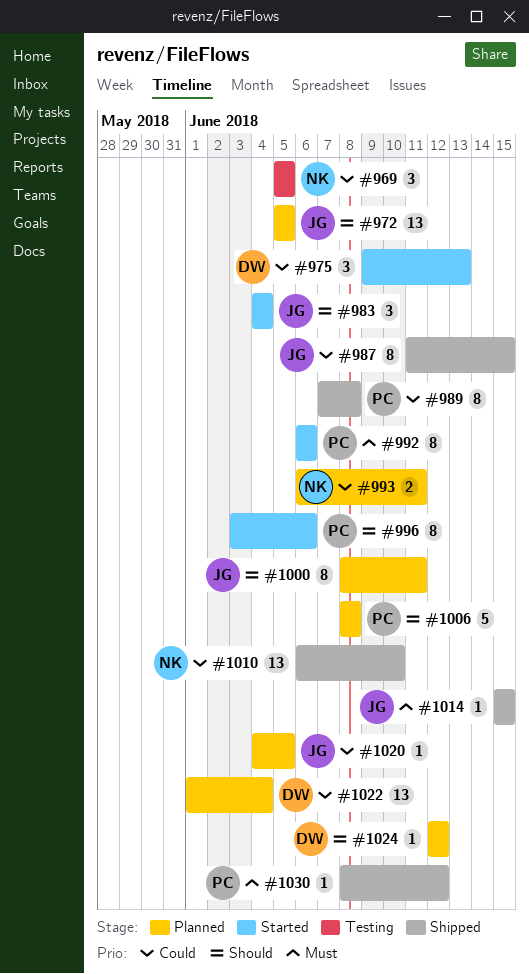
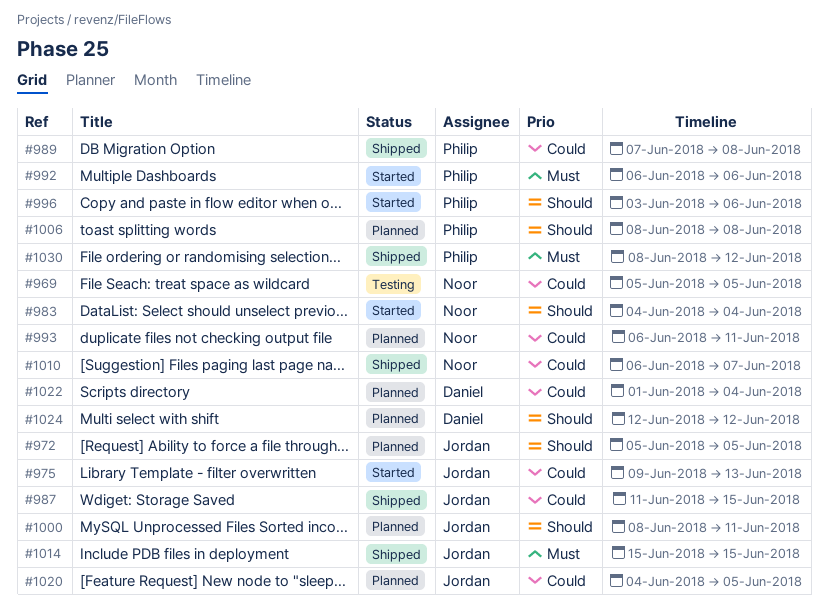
#975, owner: Daniel -> Jordan
#983, owner: Jordan -> Noor
#1010, due: Jun 10 -> Jun 7

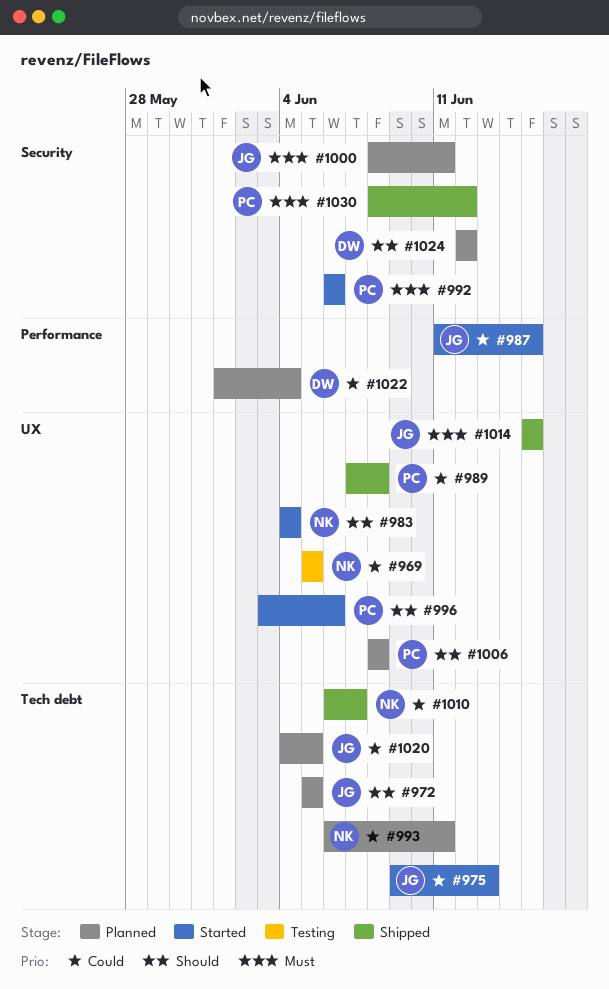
#987, status: Shipped -> Started
#1000, priority: Should -> Must

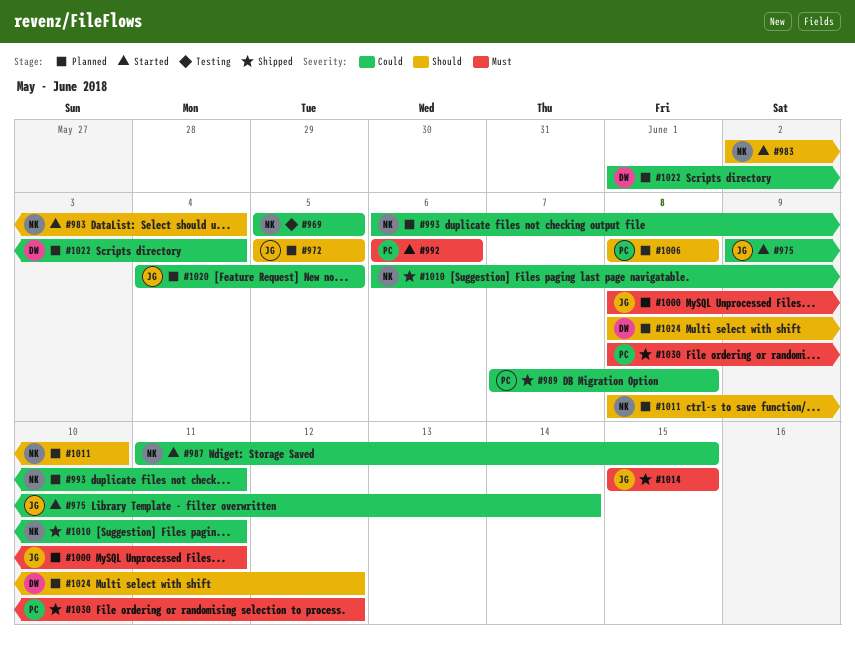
#975, due: Jun 13 -> Jun 14
#983, start: Jun 4 -> Jun 2
#987, owner: JG -> NK
#996: present -> none
#1010, due: Jun 7 -> Jun 11
#1011: none -> present
#1024, start: Jun 12 -> Jun 8

